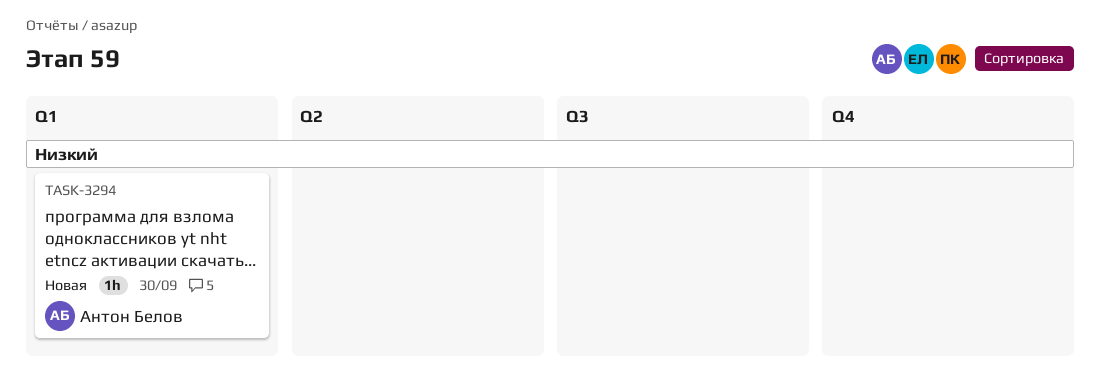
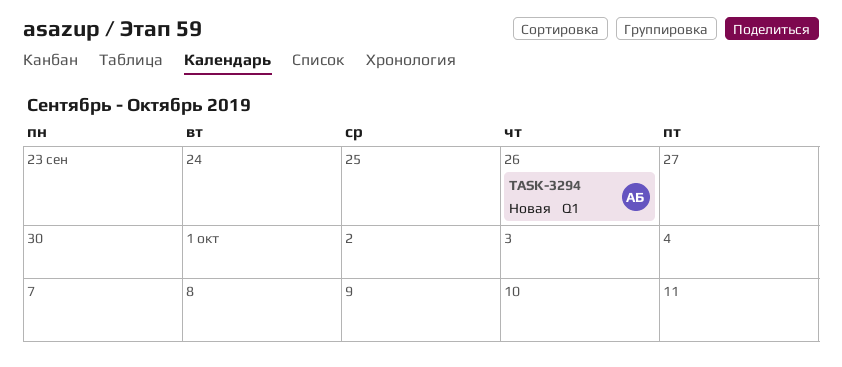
TASK-3294, due: Sep 30 -> Sep 26

